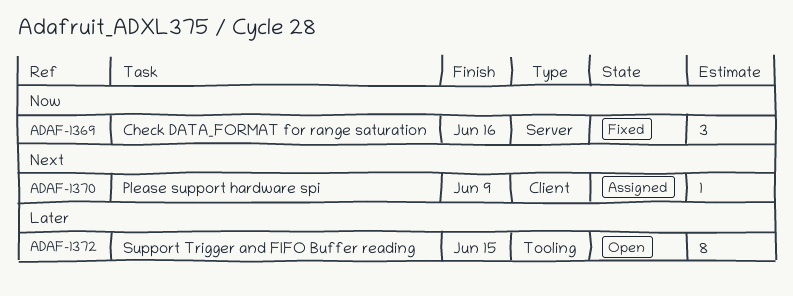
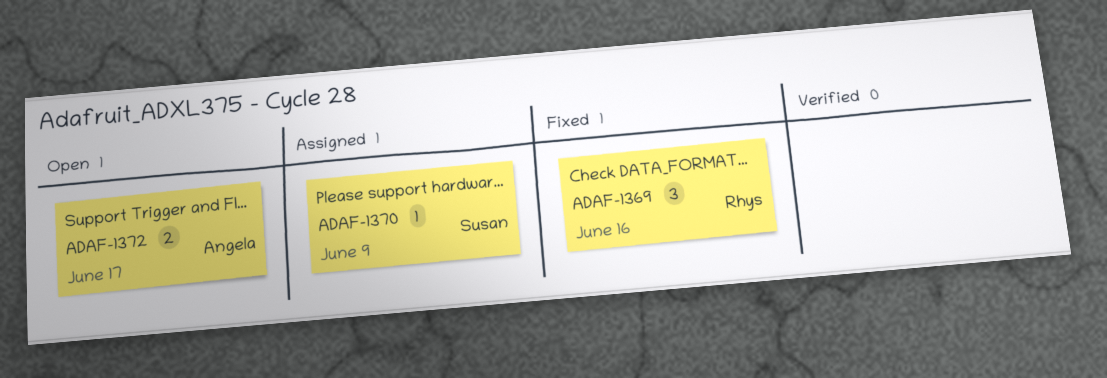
ADAF-1372, estimate: 8 -> 2
ADAF-1372, due: Jun 15 -> Jun 17

